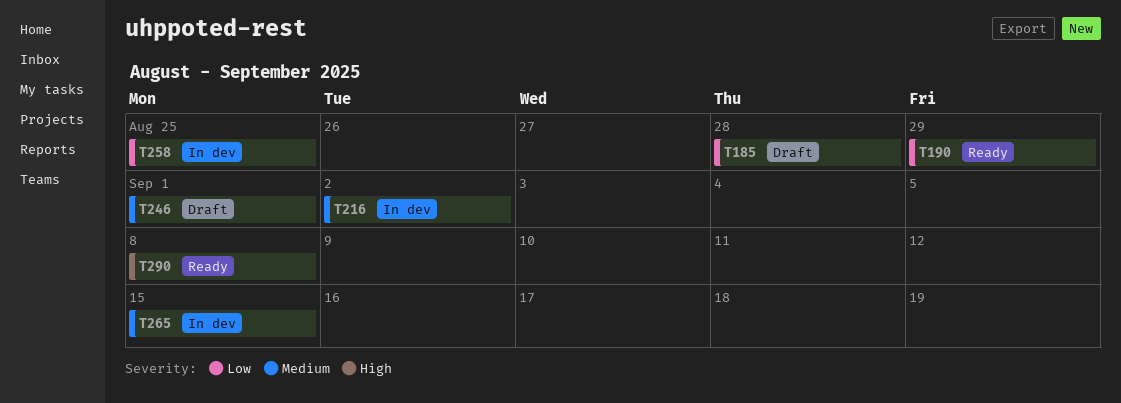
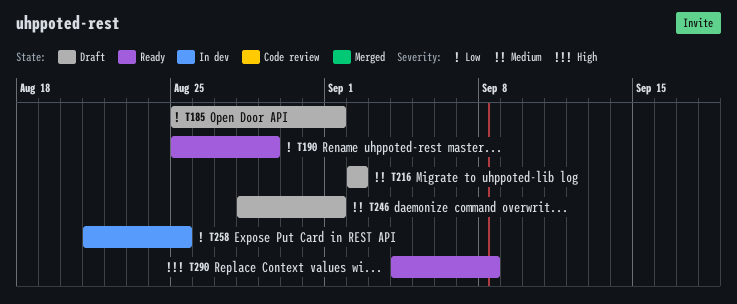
T185, due: Aug 28 -> Sep 1
T216, status: In dev -> Draft
T265: present -> none

